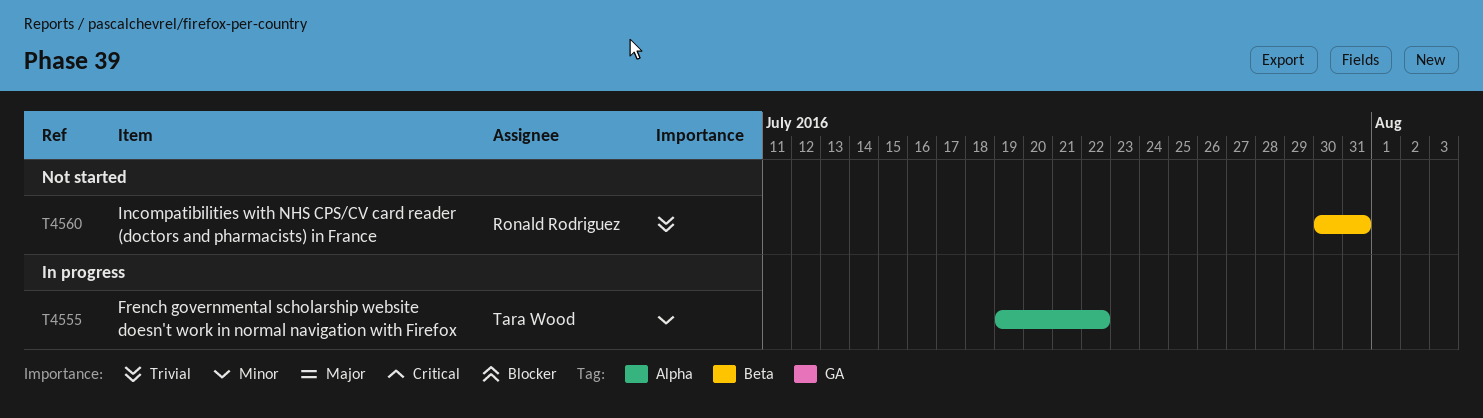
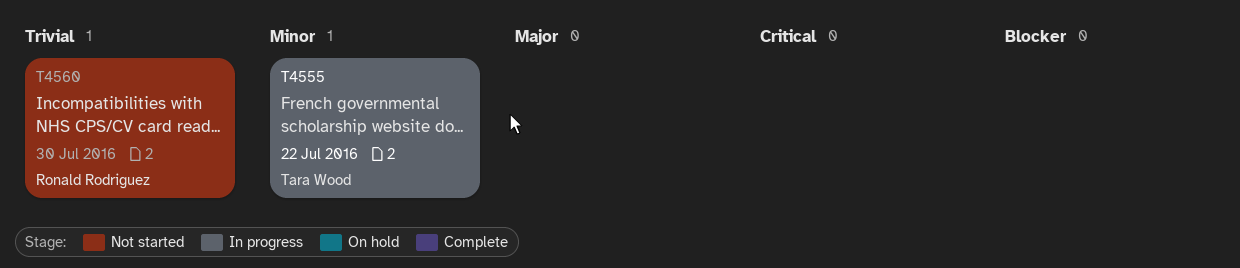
T4560, due: Jul 31 -> Jul 30

